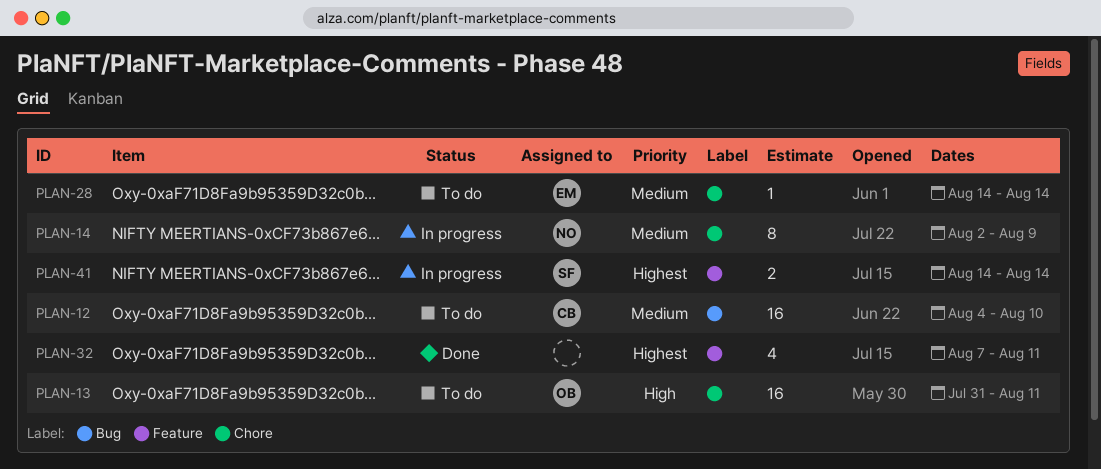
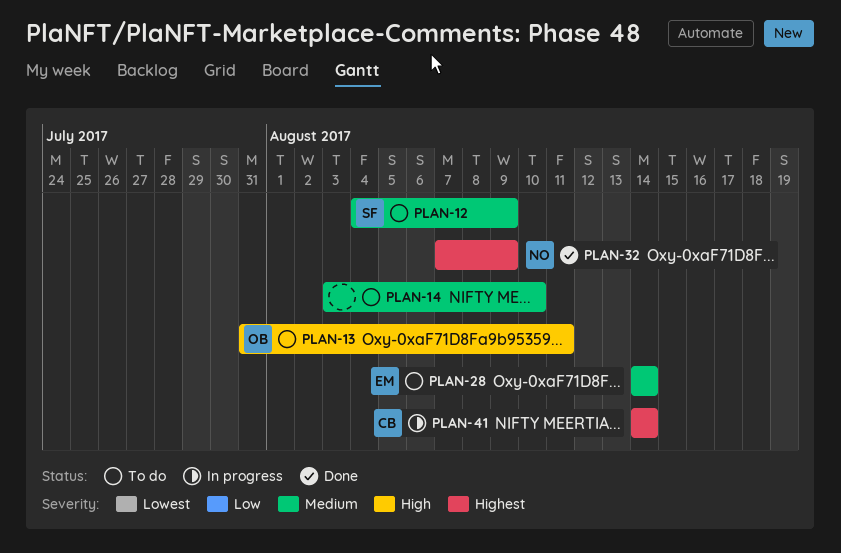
PLAN-12, owner: CB -> SF
PLAN-12, due: Aug 10 -> Aug 9
PLAN-14, status: In progress -> To do
PLAN-14, owner: NO -> none
PLAN-14, start: Aug 2 -> Aug 3
PLAN-14, due: Aug 9 -> Aug 10
PLAN-32, owner: none -> NO
PLAN-32, due: Aug 11 -> Aug 9
PLAN-41, owner: SF -> CB

